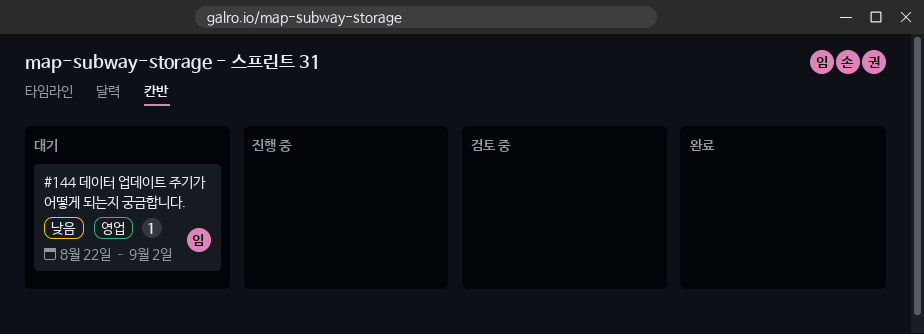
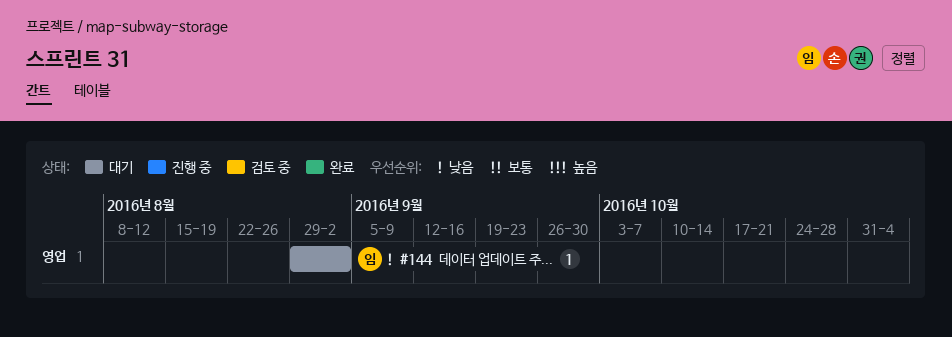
#144, start: Aug 22 -> Aug 29

